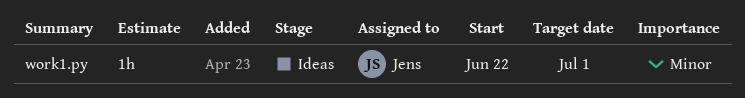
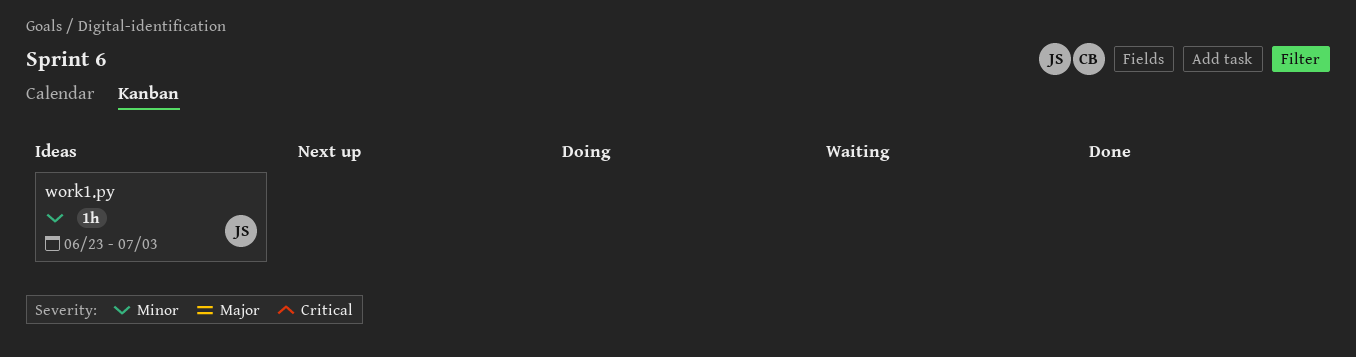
work1.py, start: Jun 22 -> Jun 23
work1.py, due: Jul 1 -> Jul 3

